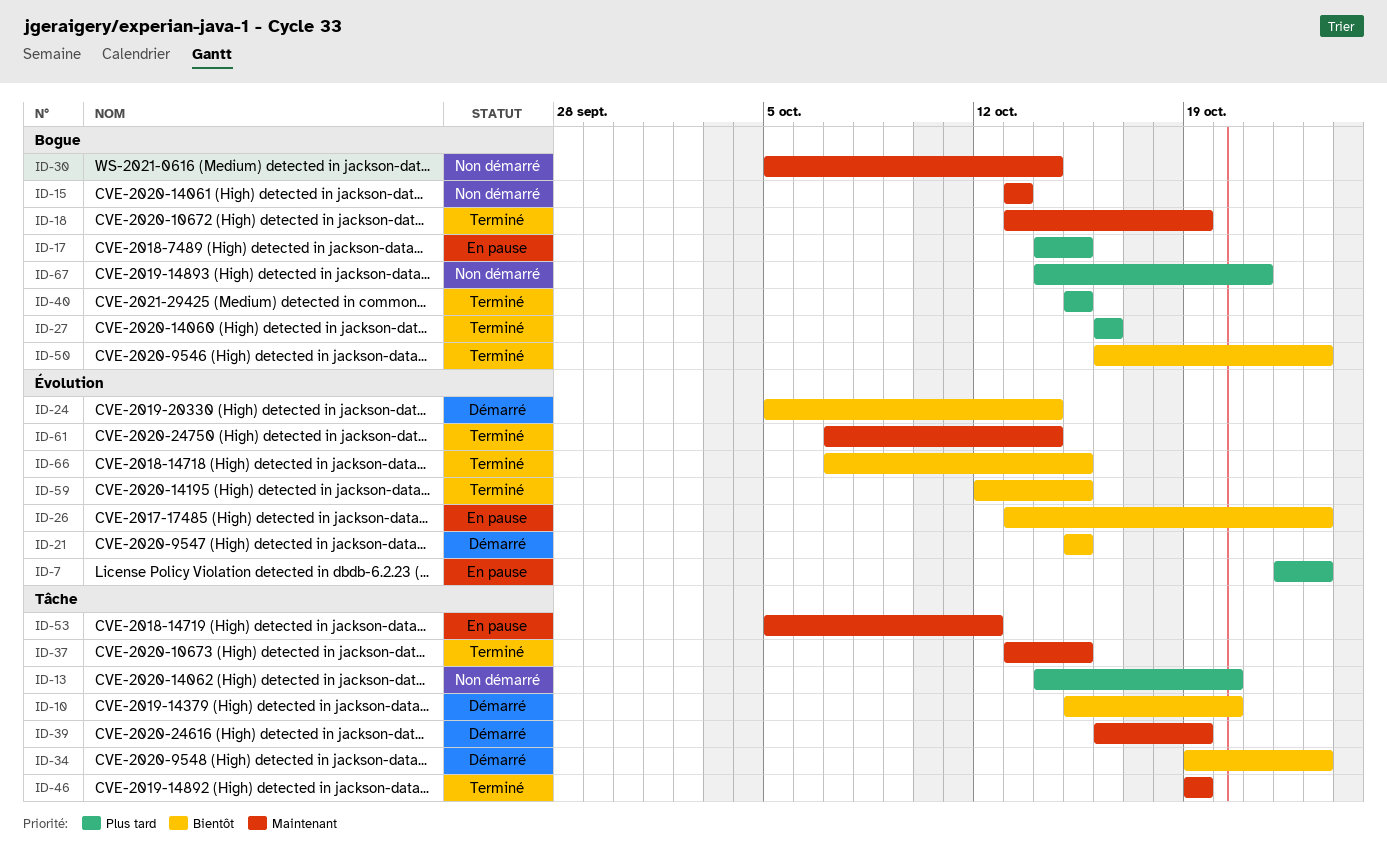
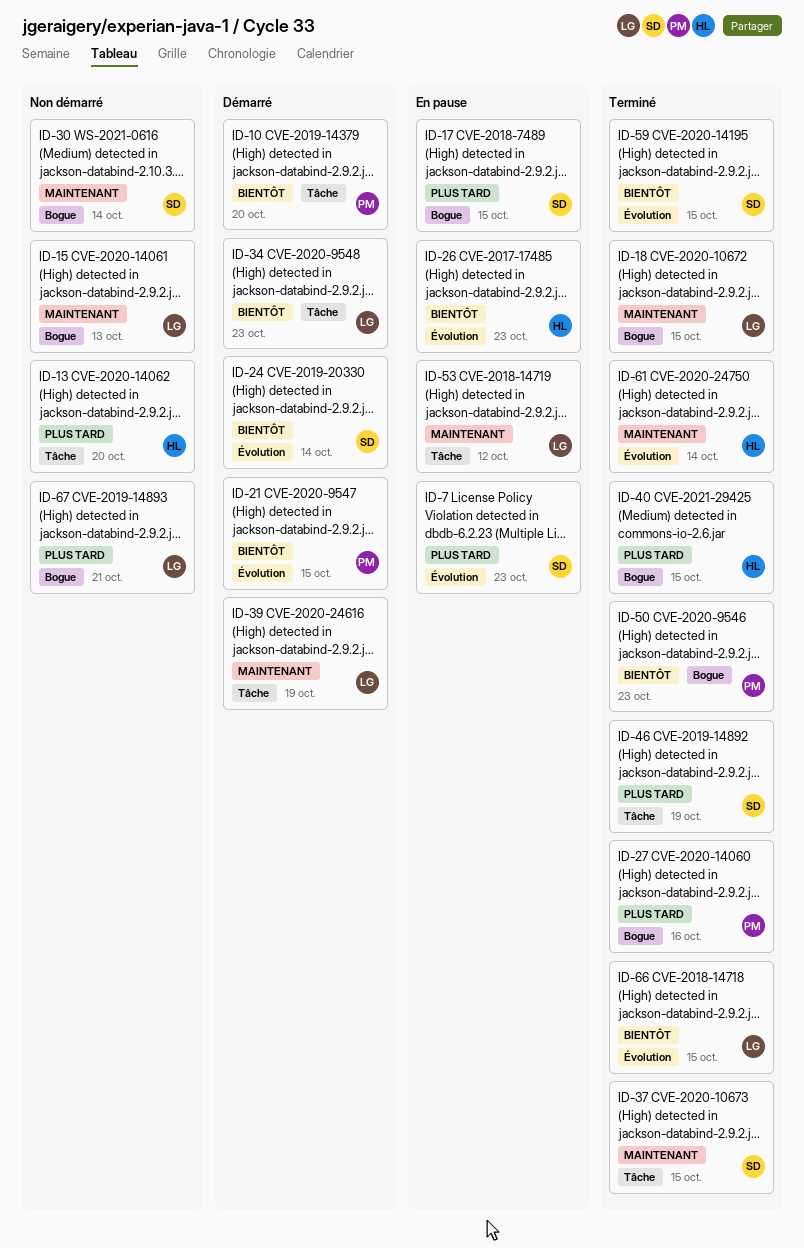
ID-18, due: Oct 19 -> Oct 15
ID-46, priority: Maintenant -> Plus tard

